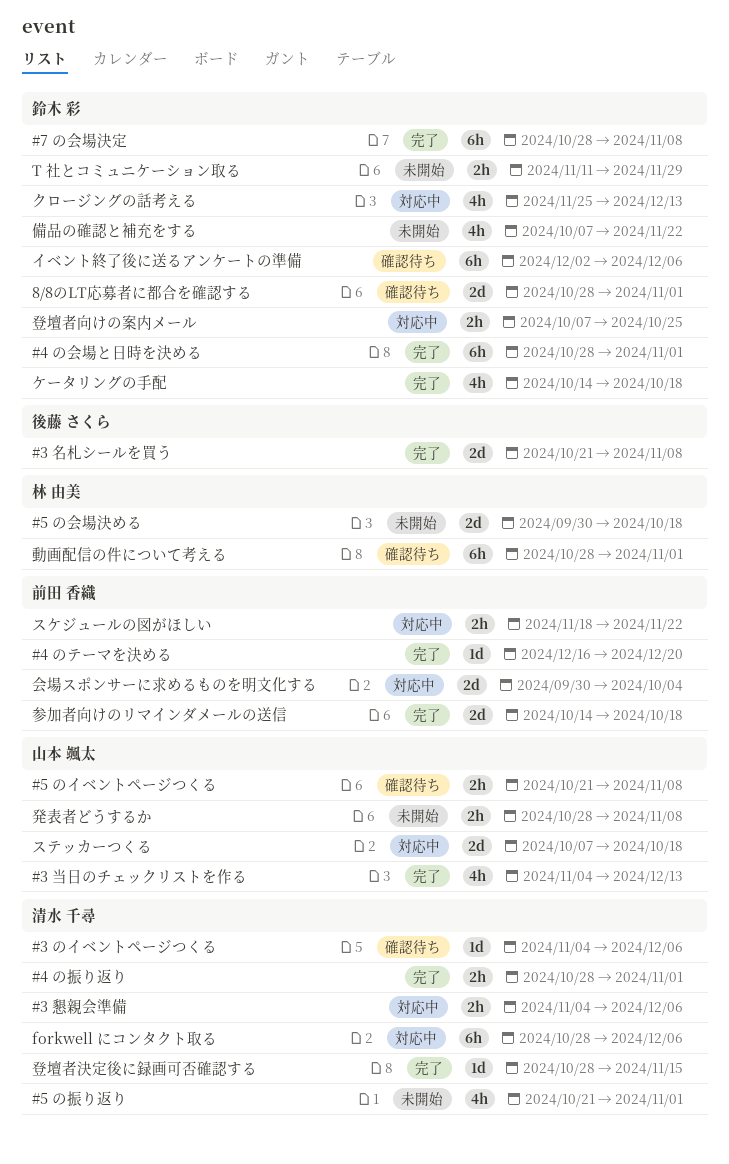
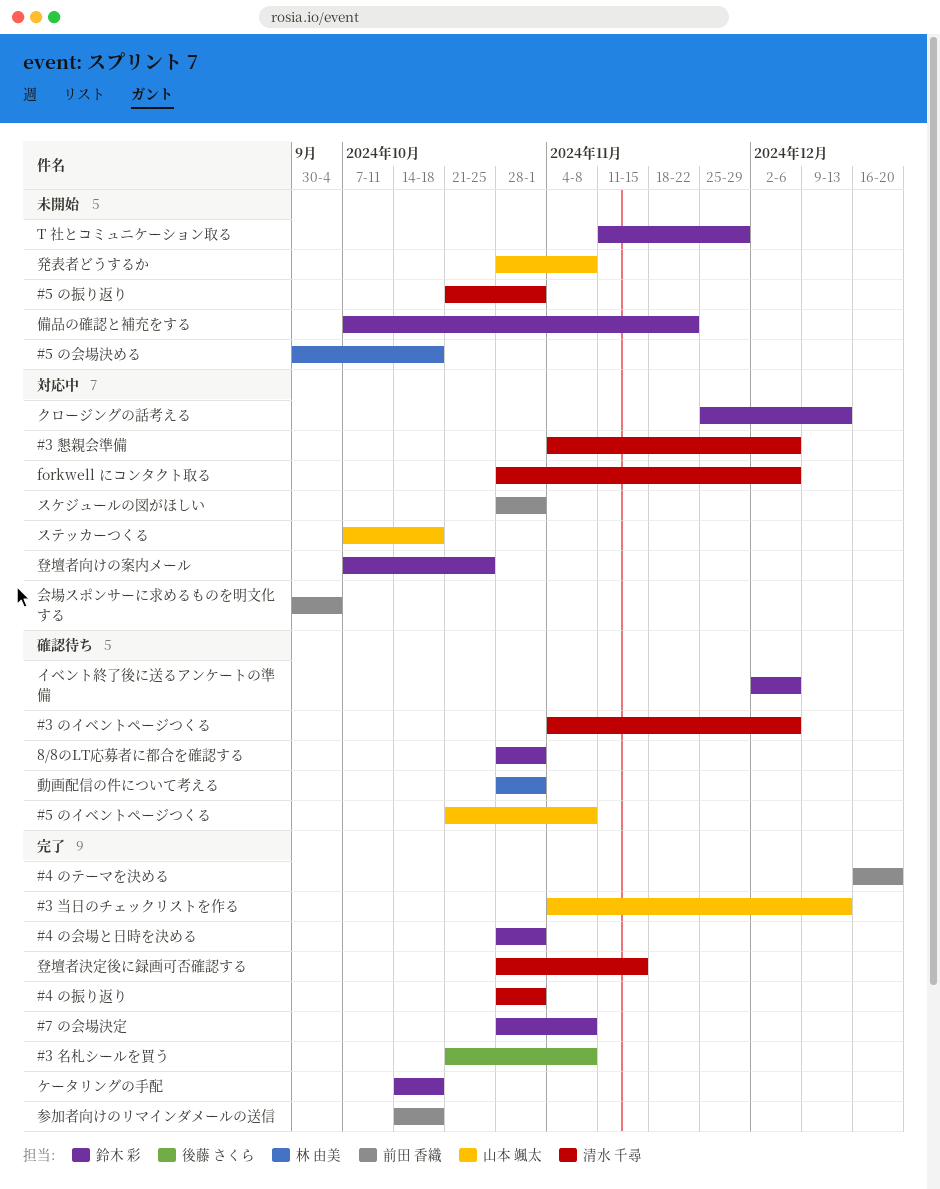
スケジュールの図がほしい, start: Nov 18 -> Oct 28
スケジュールの図がほしい, due: Nov 22 -> Nov 1

